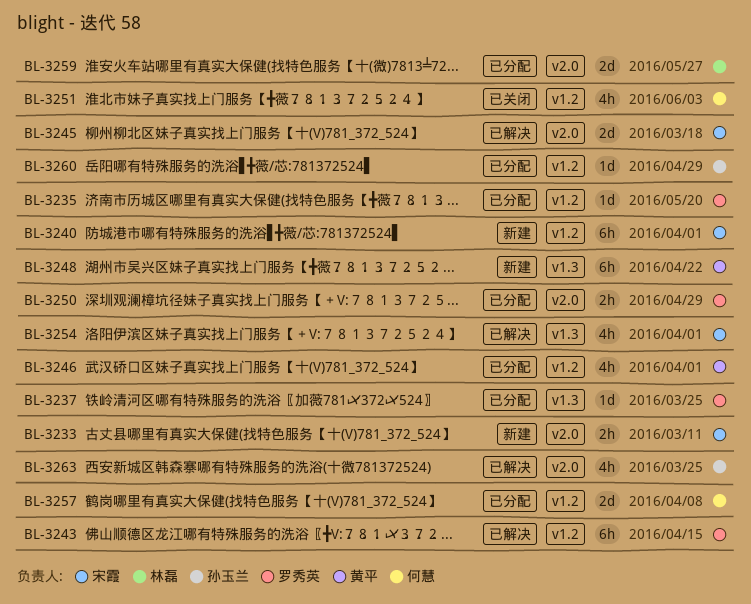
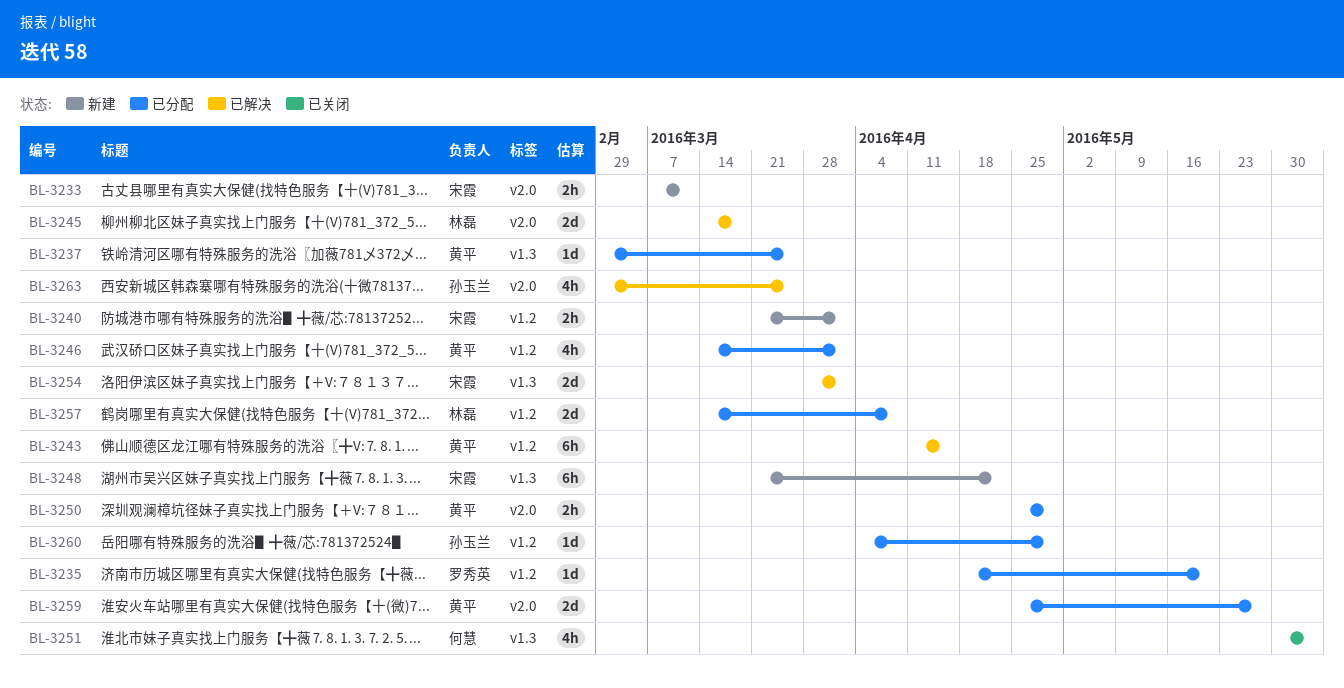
BL-3237, owner: 罗秀英 -> 黄平
BL-3240, estimate: 6h -> 2h
BL-3243, owner: 罗秀英 -> 黄平
BL-3245, owner: 宋霞 -> 林磊
BL-3248, owner: 黄平 -> 宋霞
BL-3250, owner: 罗秀英 -> 黄平
BL-3251, label: v1.2 -> v1.3
BL-3254, estimate: 4h -> 2d
BL-3257, owner: 何慧 -> 林磊
BL-3259, owner: 林磊 -> 黄平

